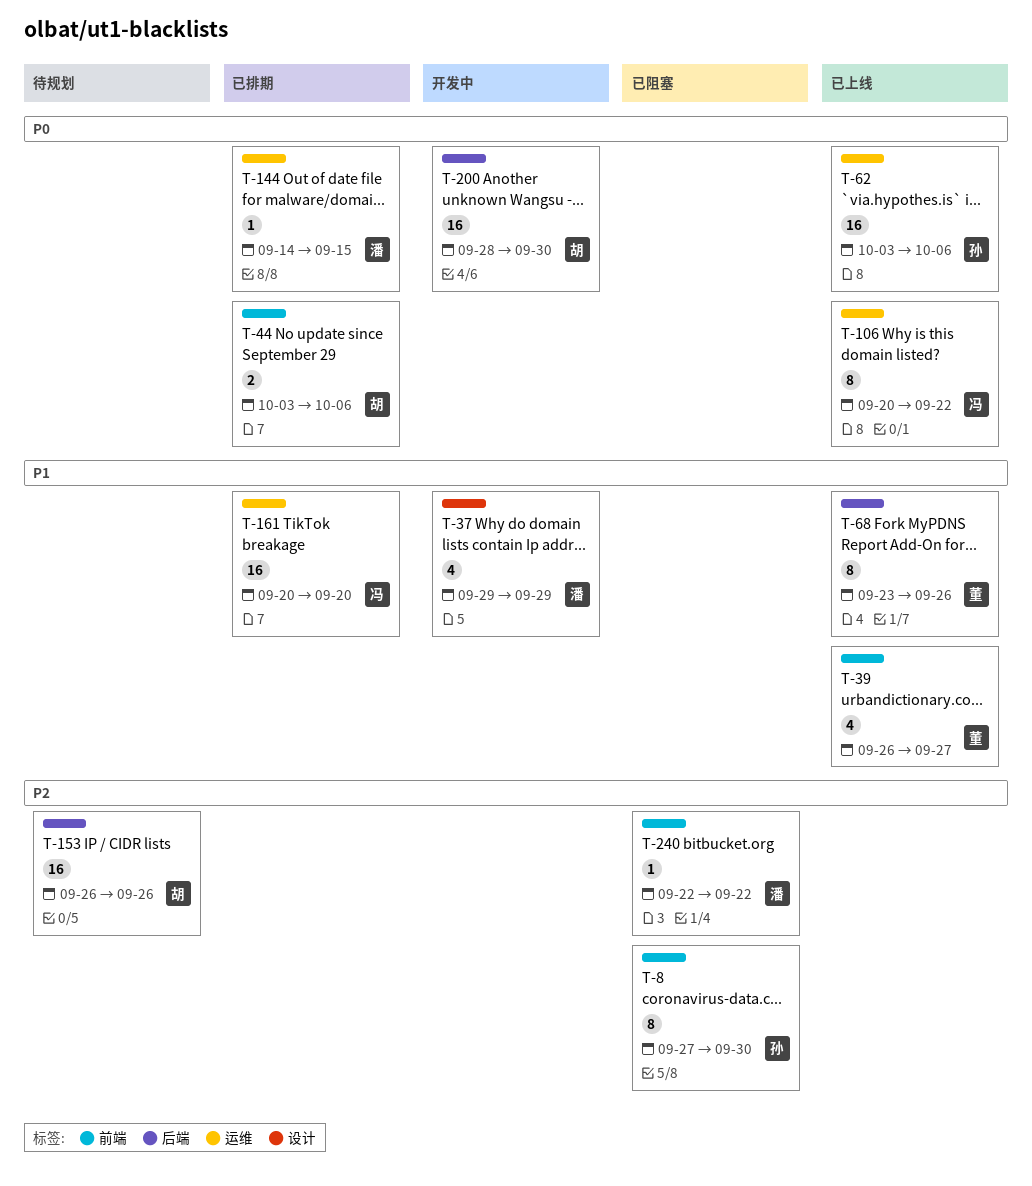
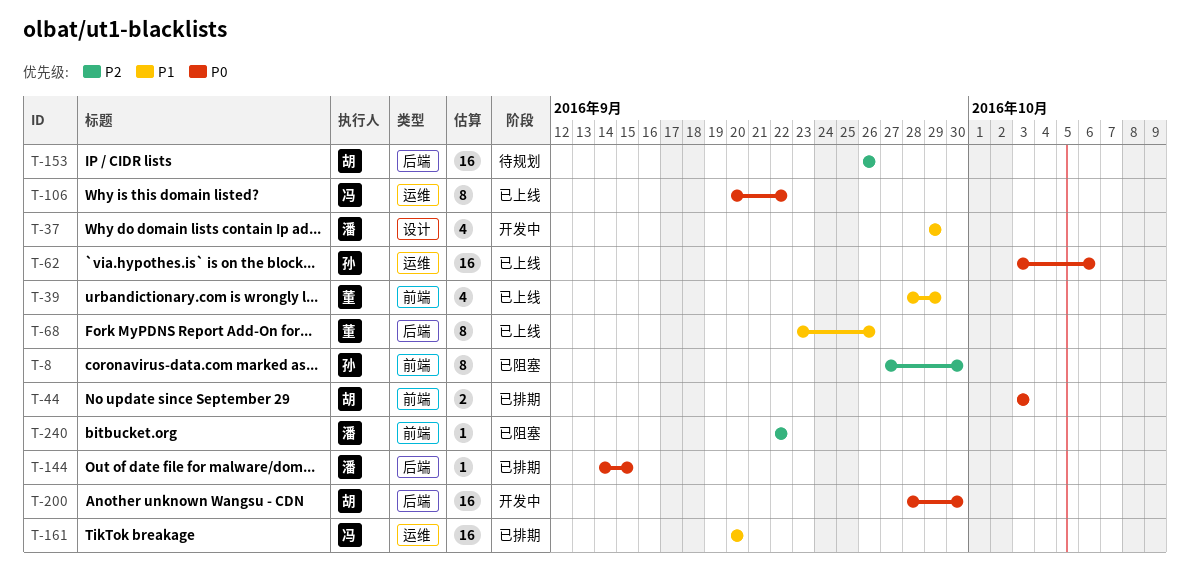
T-39, start: Sep 26 -> Sep 28
T-39, due: Sep 27 -> Sep 29
T-44, due: Oct 6 -> Oct 3
T-144, label: 运维 -> 后端

